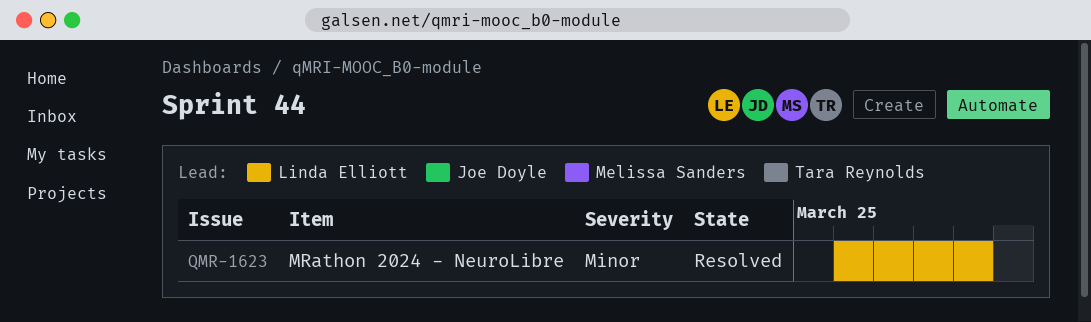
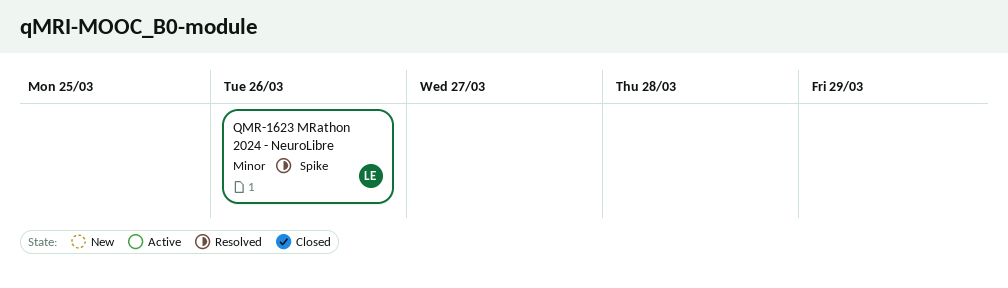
QMR-1623, due: Mar 29 -> Mar 26

